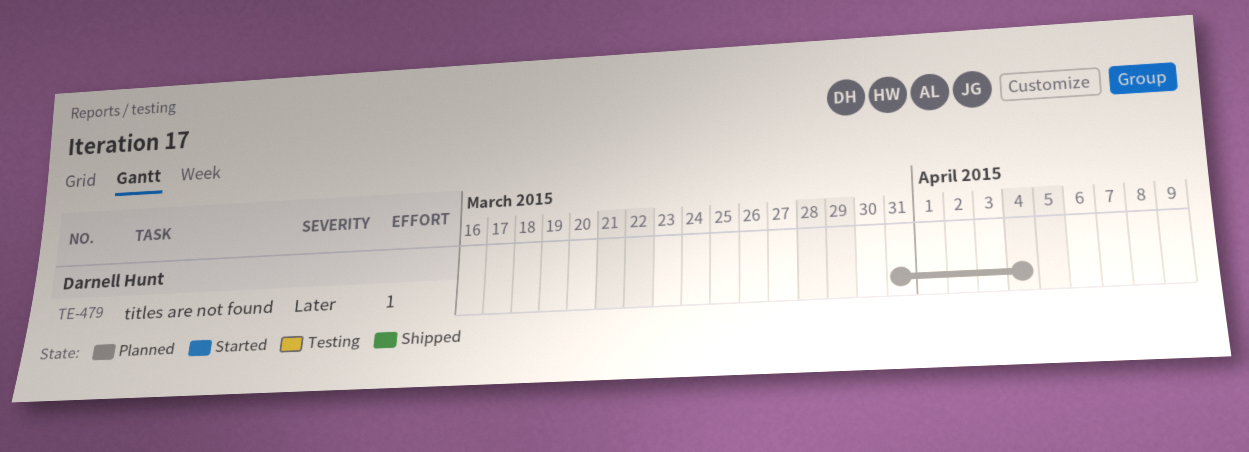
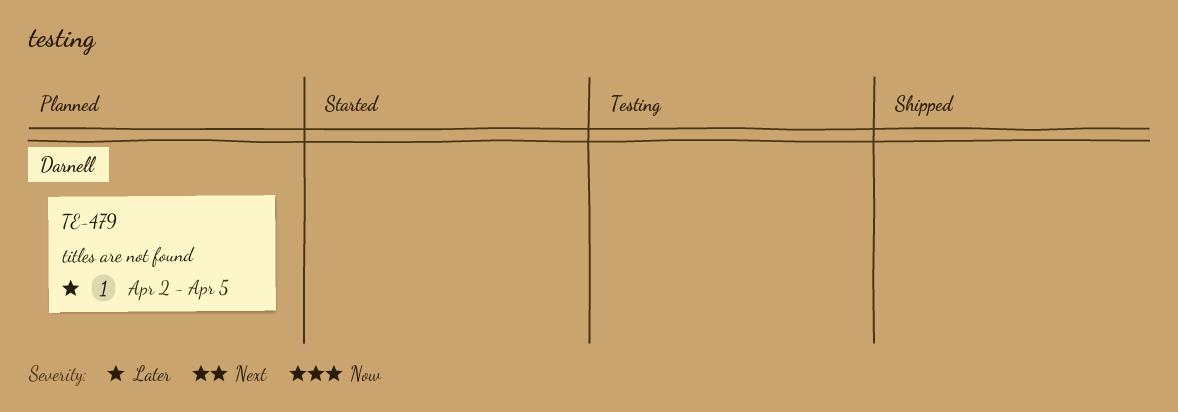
TE-479, start: Mar 31 -> Apr 2
TE-479, due: Apr 4 -> Apr 5

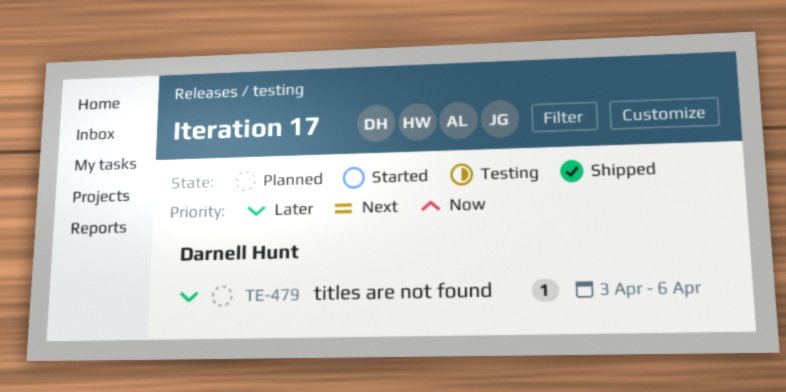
TE-479, start: Apr 2 -> Apr 3
TE-479, due: Apr 5 -> Apr 6

